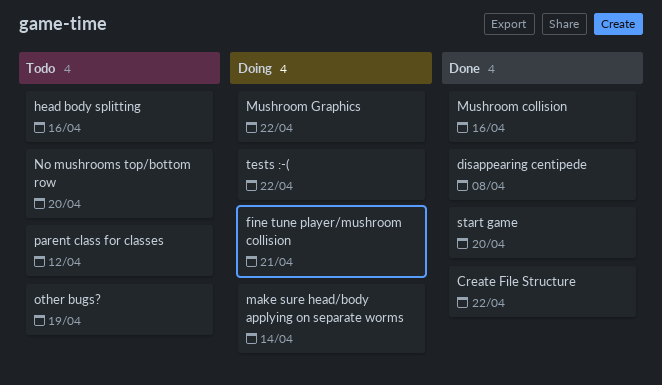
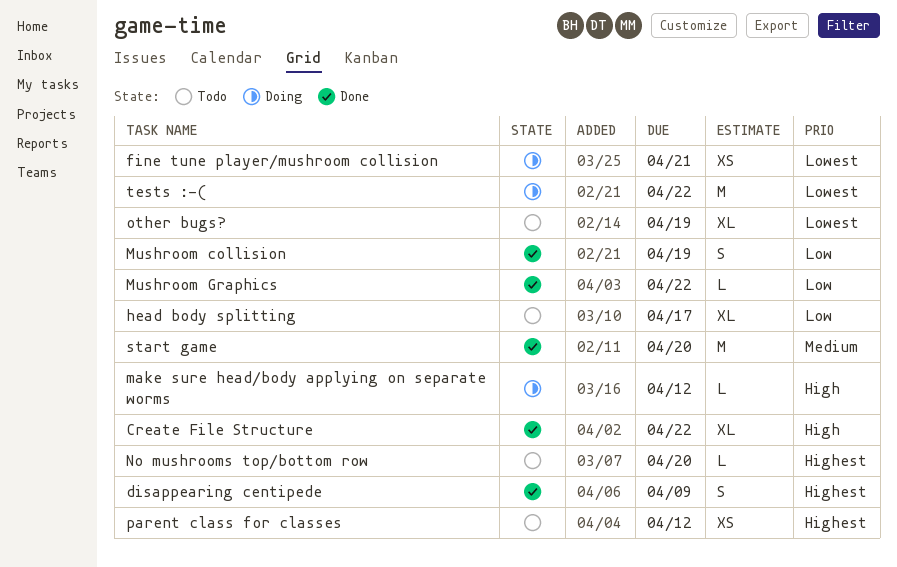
disappearing centipede, due: Apr 8 -> Apr 9
head body splitting, due: Apr 16 -> Apr 17
make sure head/body applying on separate worms, due: Apr 14 -> Apr 12
Mushroom collision, due: Apr 16 -> Apr 19
Mushroom Graphics, status: Doing -> Done

